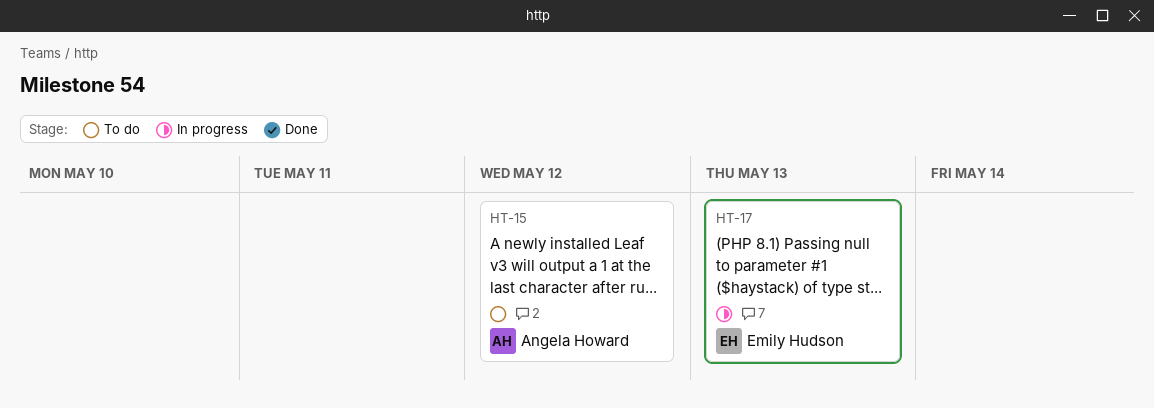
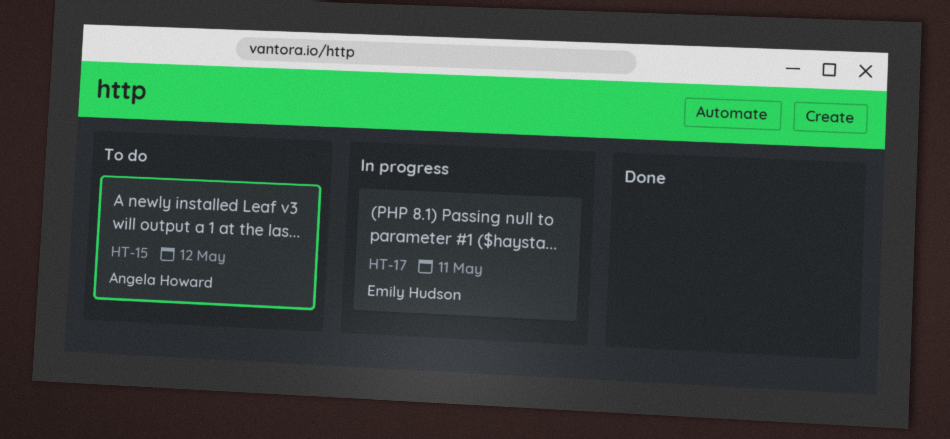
HT-17, due: May 13 -> May 11

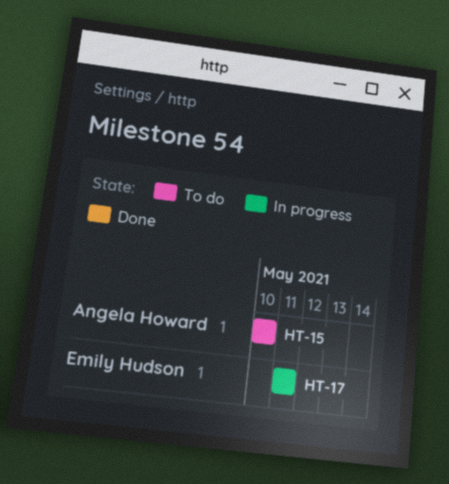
HT-15, due: May 12 -> May 10

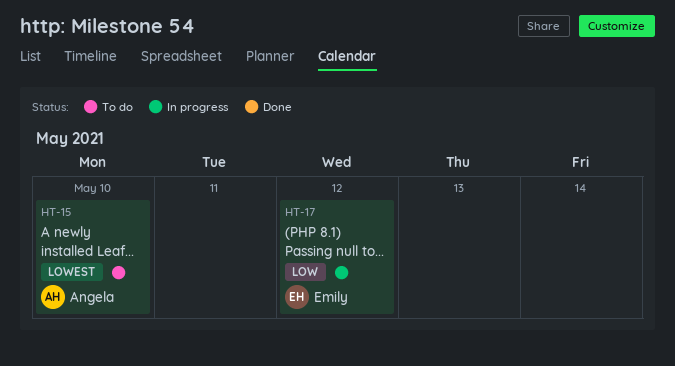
HT-17, due: May 11 -> May 12

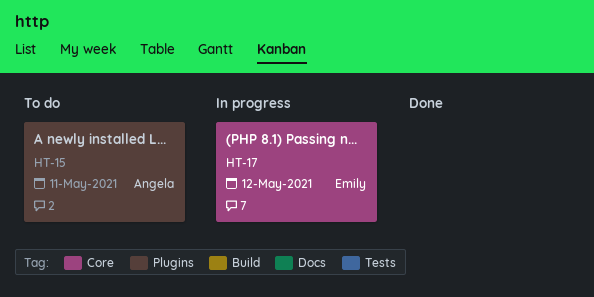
HT-15, due: May 10 -> May 11

